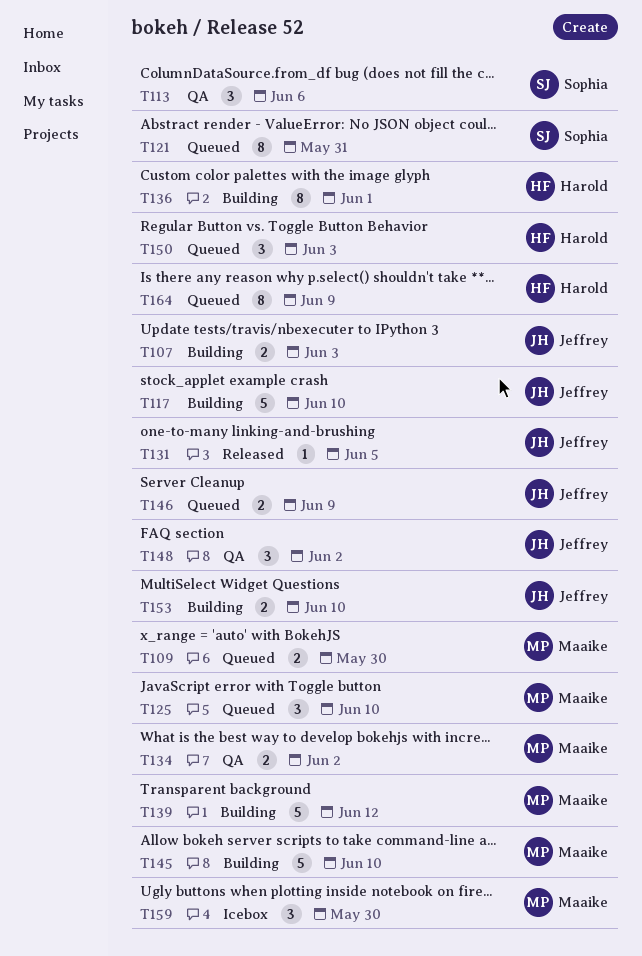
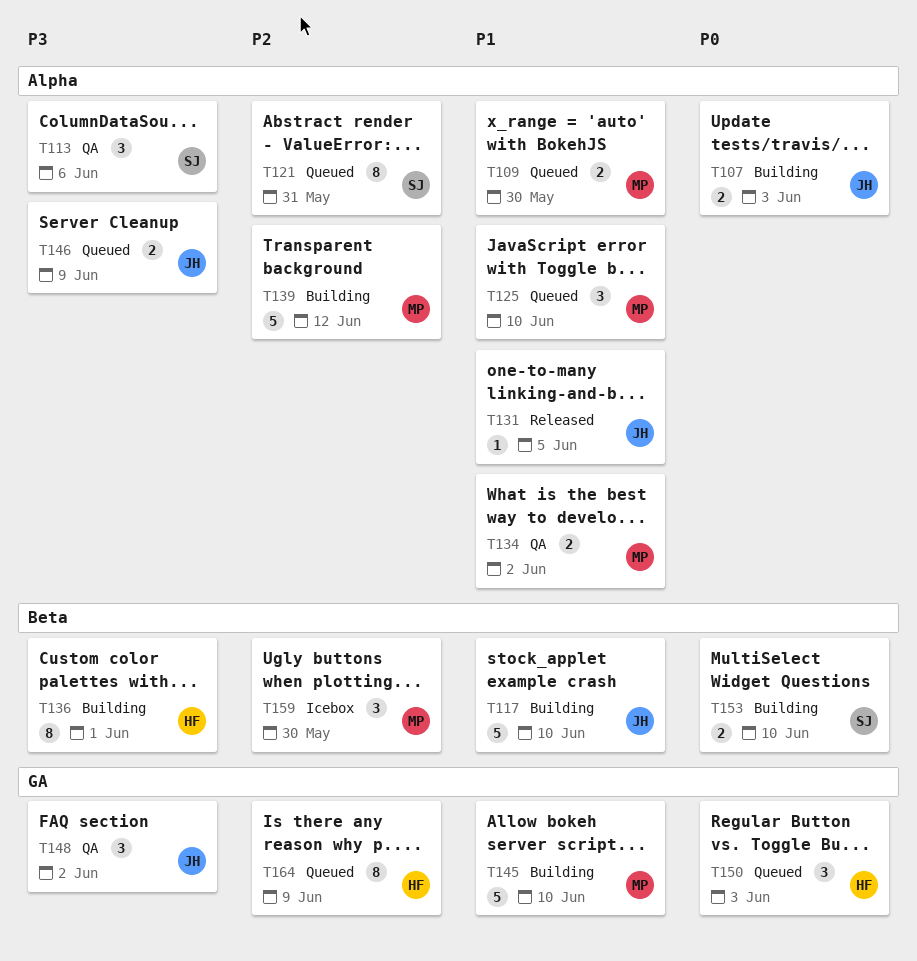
T153, owner: Jeffrey -> Sophia

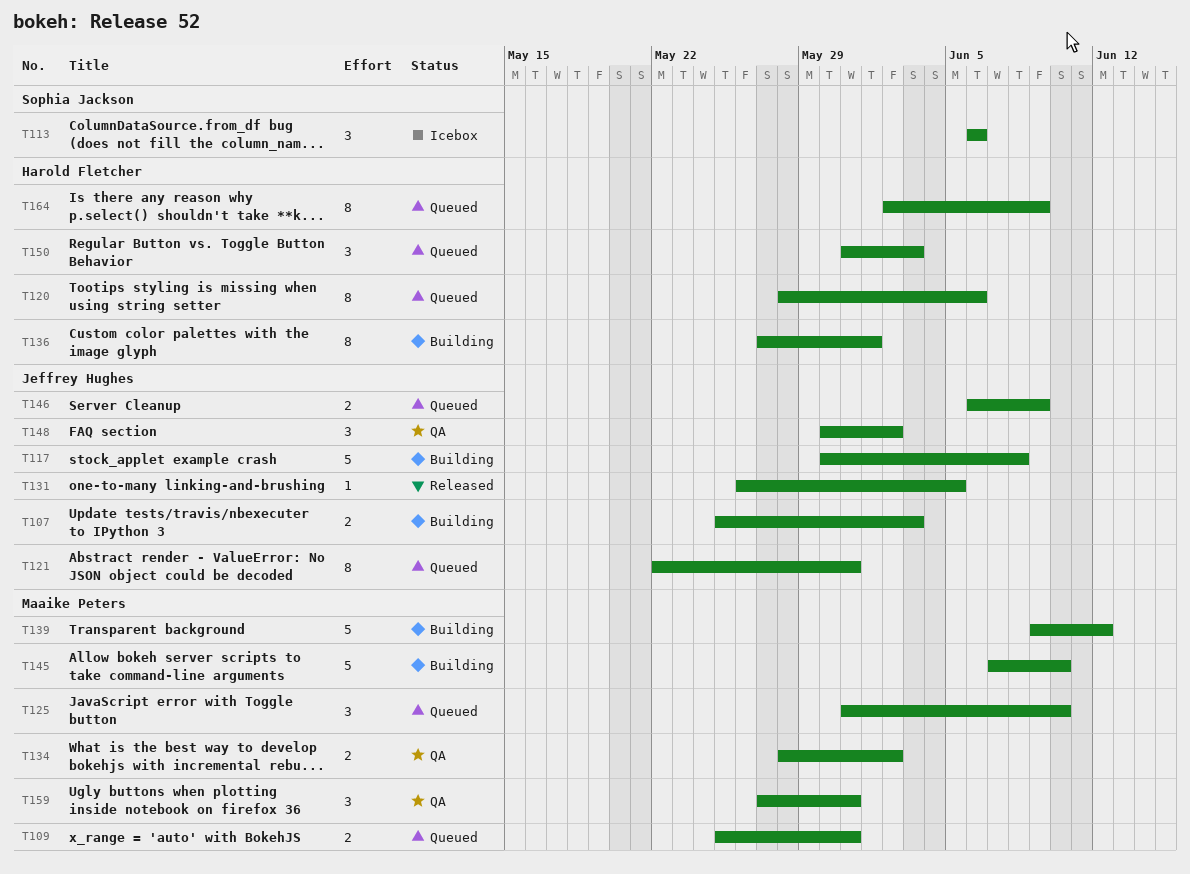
T109, due: May 30 -> May 31
T113, status: QA -> Icebox
T117, due: Jun 10 -> Jun 8
T120: none -> present
T121, owner: Sophia Jackson -> Jeffrey Hughes
T153: present -> none
T159, status: Icebox -> QA
T159, due: May 30 -> May 31

